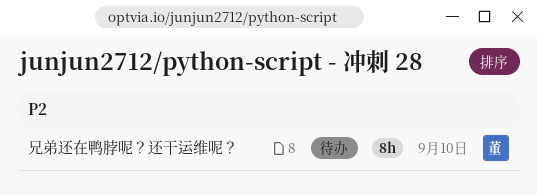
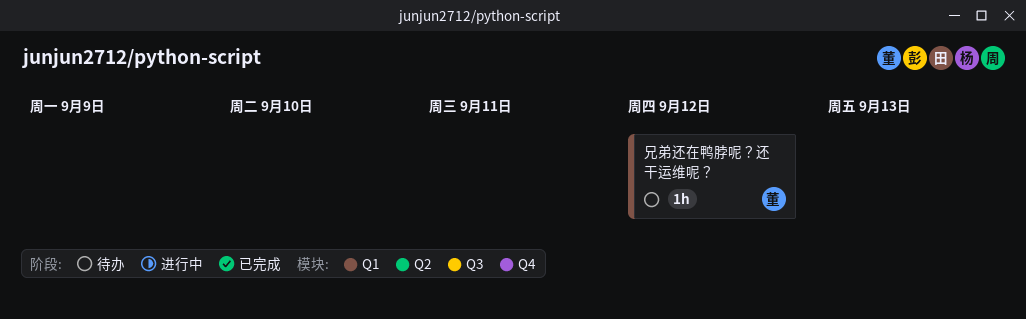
兄弟还在鸭脖呢？还干运维呢？, estimate: 8h -> 1h
兄弟还在鸭脖呢？还干运维呢？, due: Sep 10 -> Sep 12

